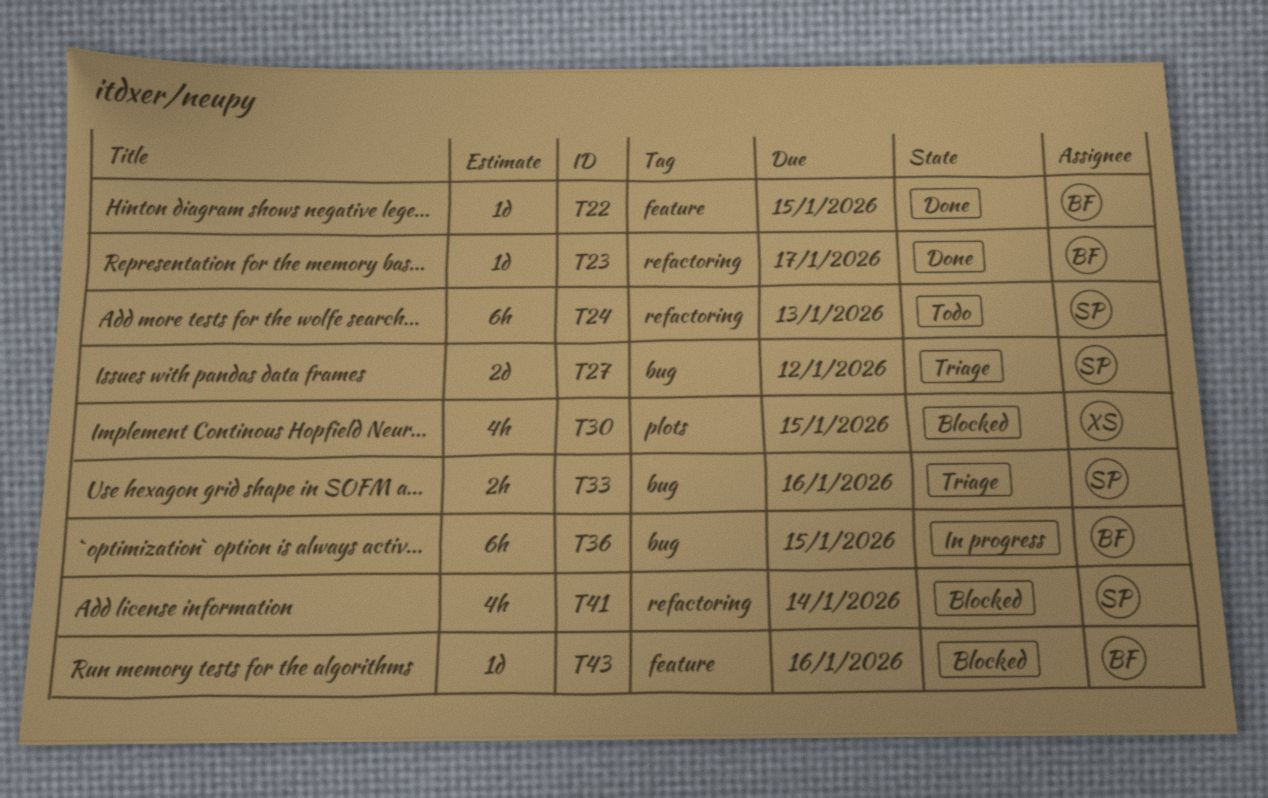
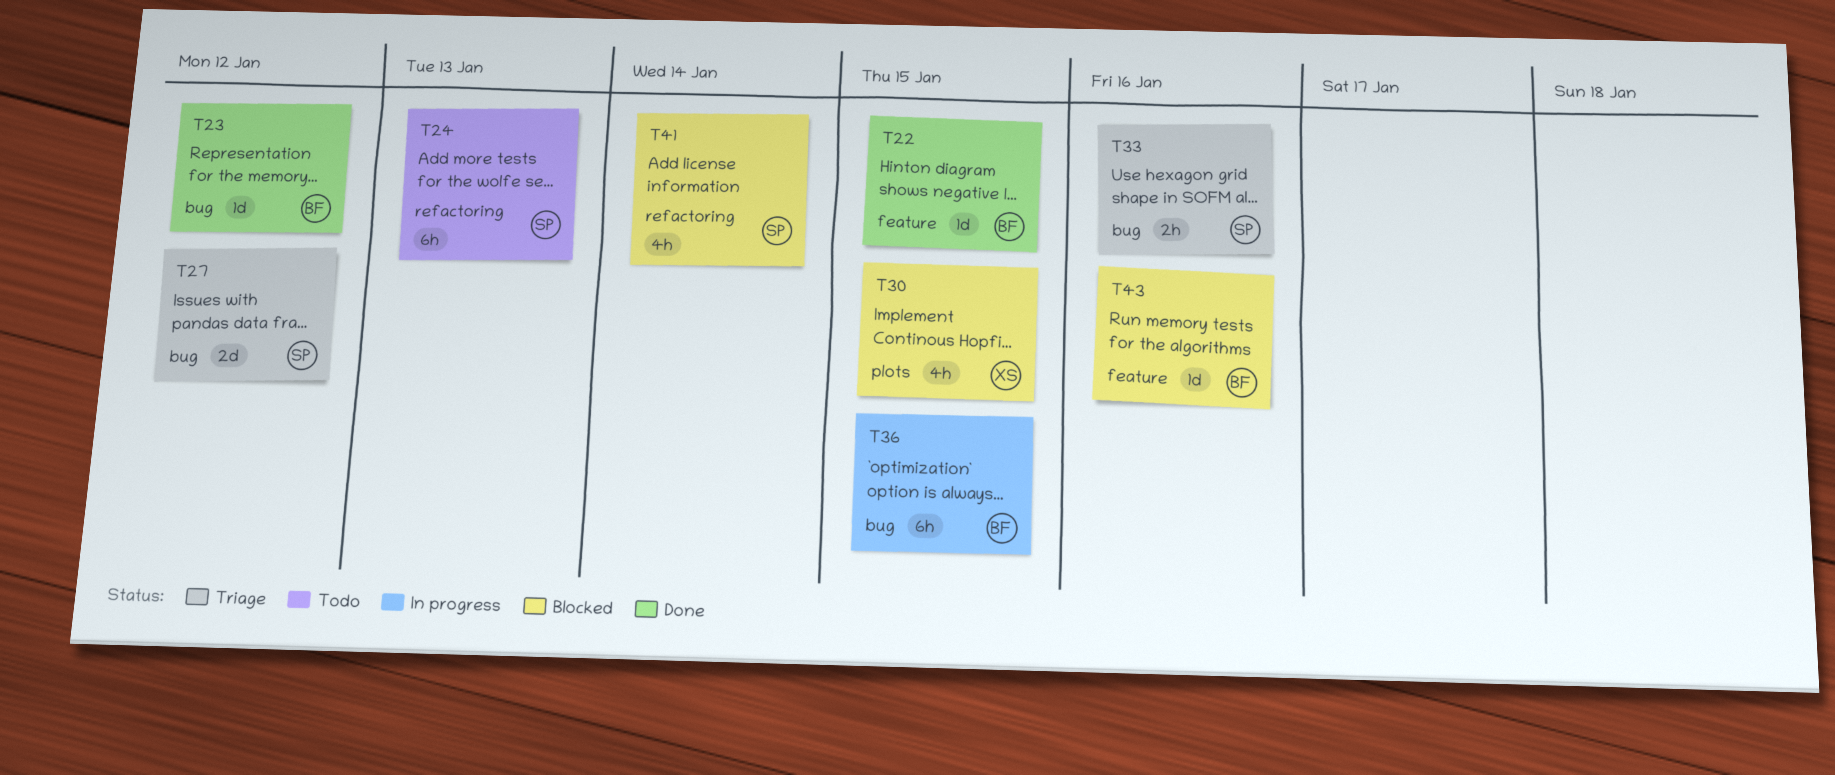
T23, label: refactoring -> bug
T23, due: Jan 17 -> Jan 12

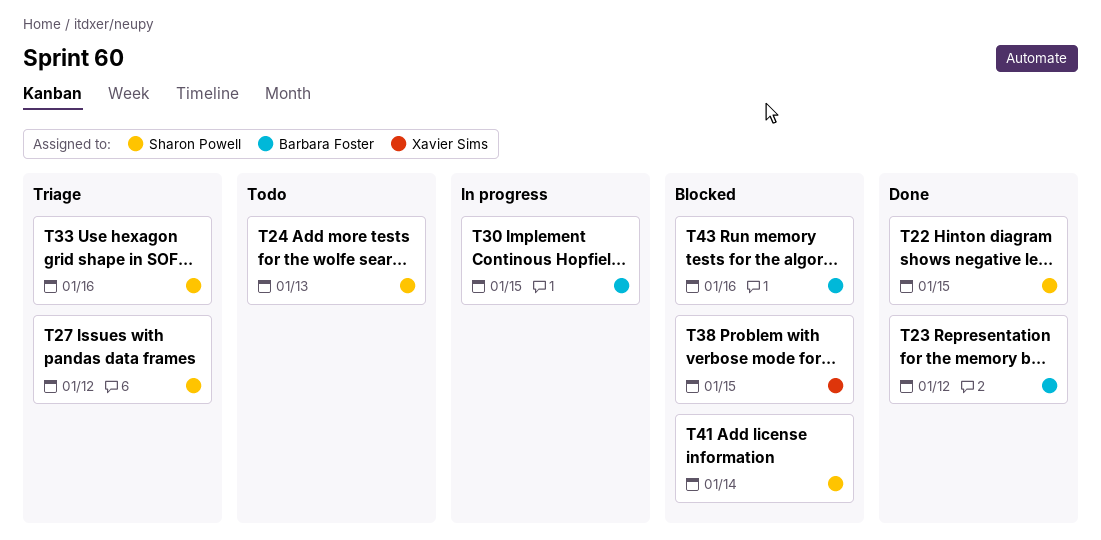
T22, owner: Barbara Foster -> Sharon Powell
T30, status: Blocked -> In progress
T30, owner: Xavier Sims -> Barbara Foster
T36: present -> none
T38: none -> present

